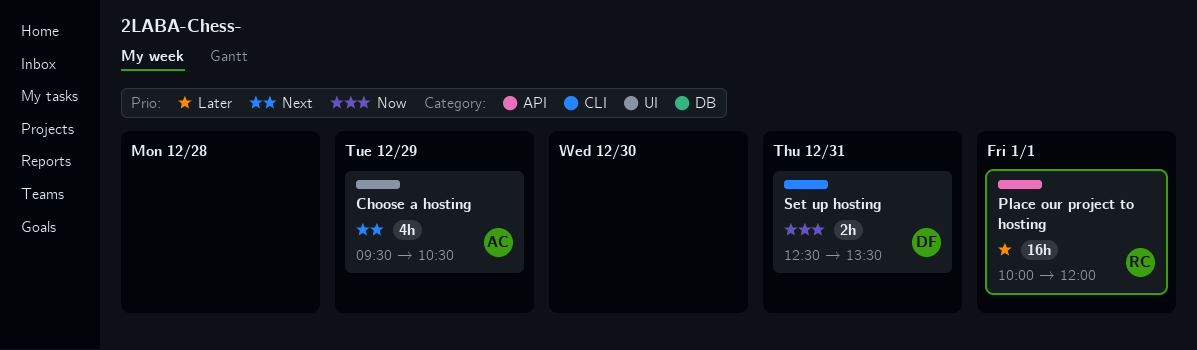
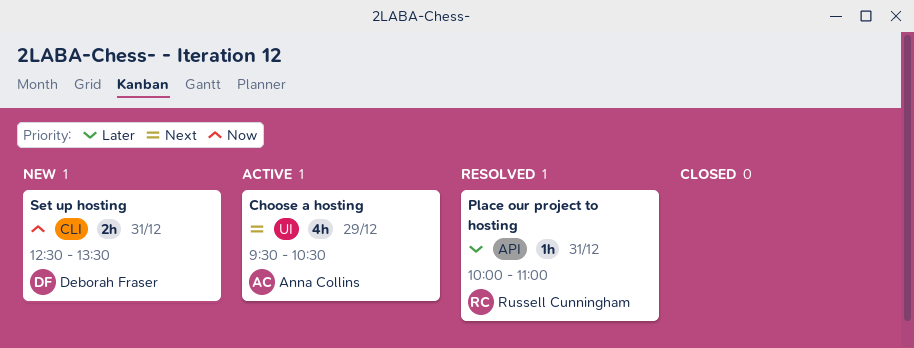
Place our project to hosting, estimate: 16h -> 1h
Place our project to hosting, day: Jan 1 -> Dec 31
Place our project to hosting, ends: 12:00 -> 11:00

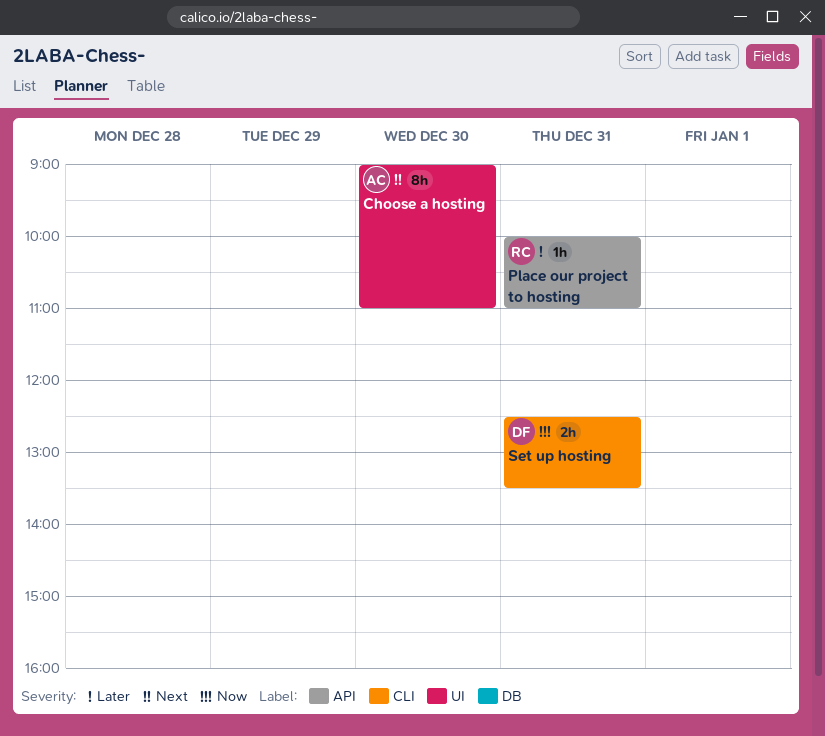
Choose a hosting, estimate: 4h -> 8h
Choose a hosting, day: Dec 29 -> Dec 30
Choose a hosting, begins: 09:30 -> 09:00
Choose a hosting, ends: 10:30 -> 11:00

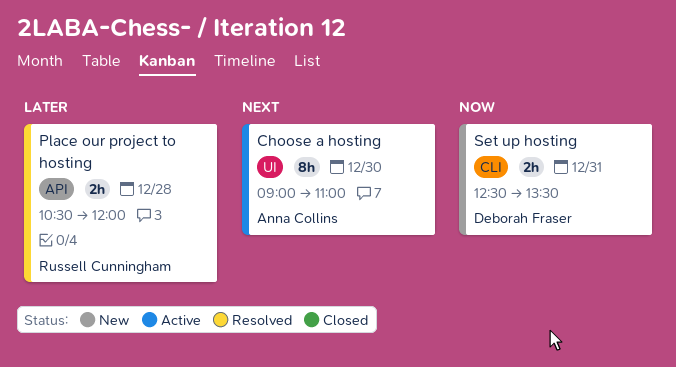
Place our project to hosting, estimate: 1h -> 2h
Place our project to hosting, day: Dec 31 -> Dec 28
Place our project to hosting, begins: 10:00 -> 10:30
Place our project to hosting, ends: 11:00 -> 12:00

